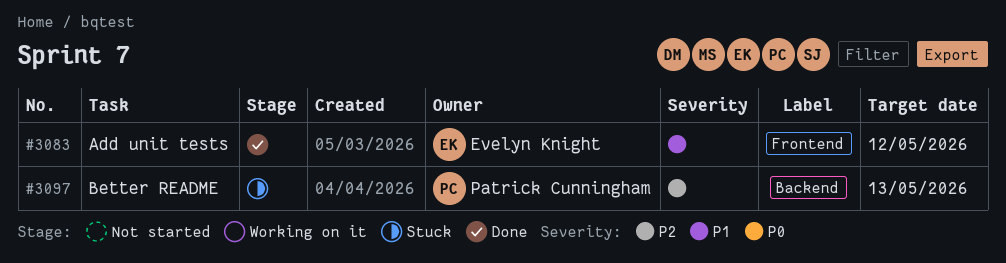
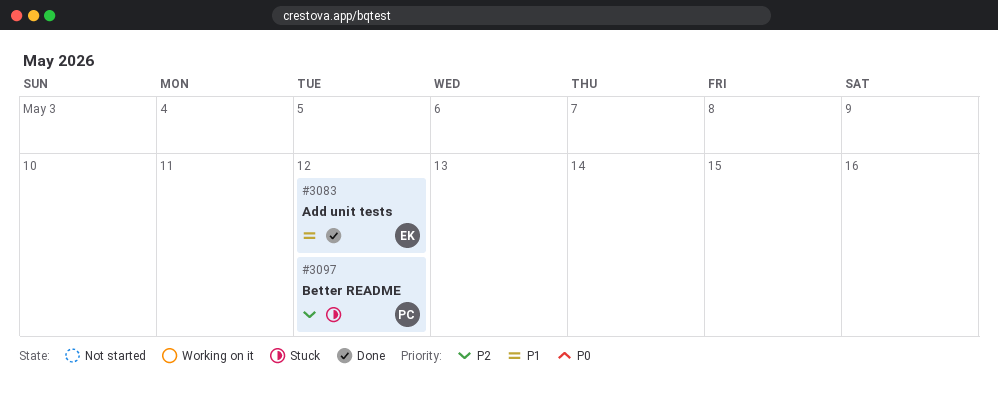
#3097, due: May 13 -> May 12

